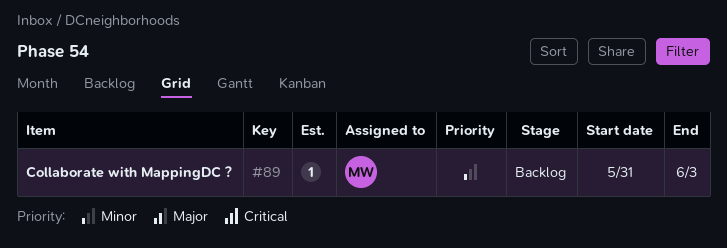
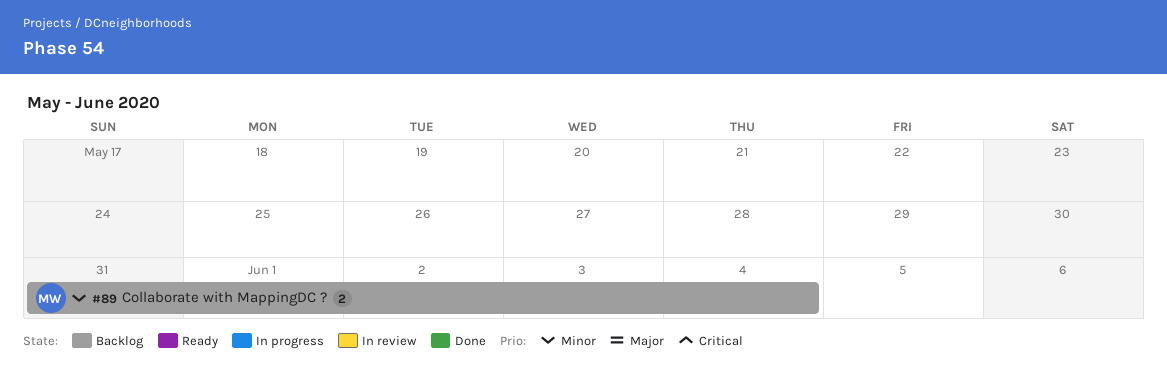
#89, estimate: 1 -> 2
#89, due: Jun 3 -> Jun 4

